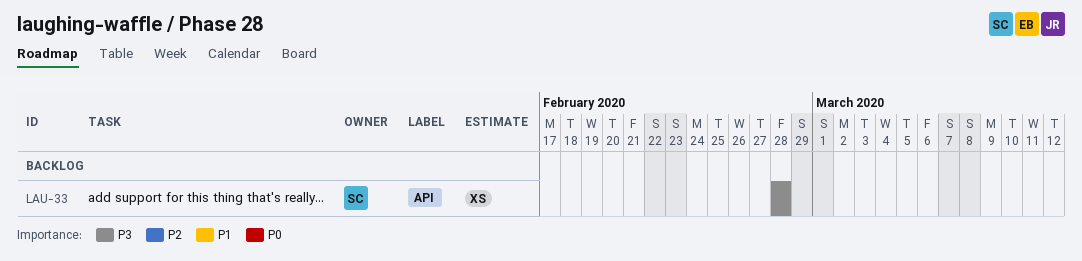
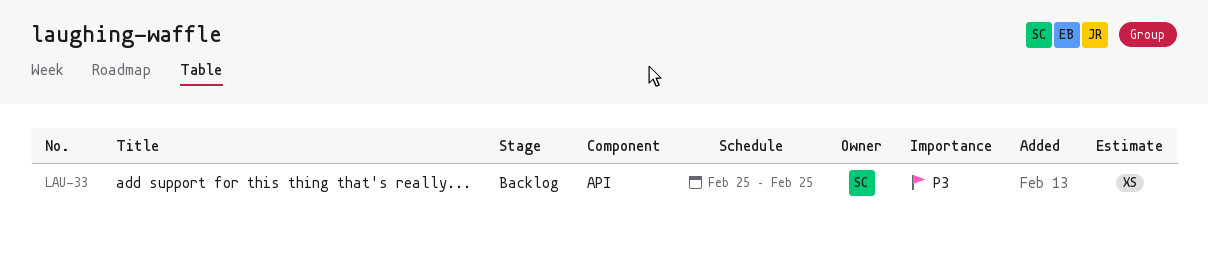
LAU-33, start: Feb 28 -> Feb 25
LAU-33, due: Feb 28 -> Feb 25

